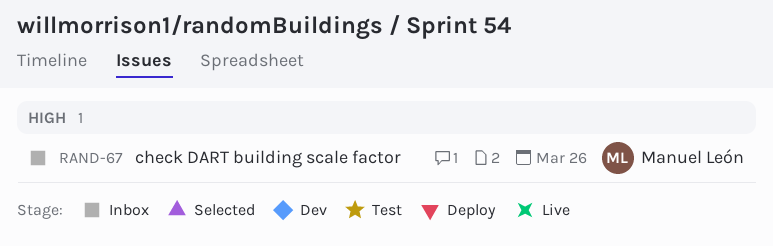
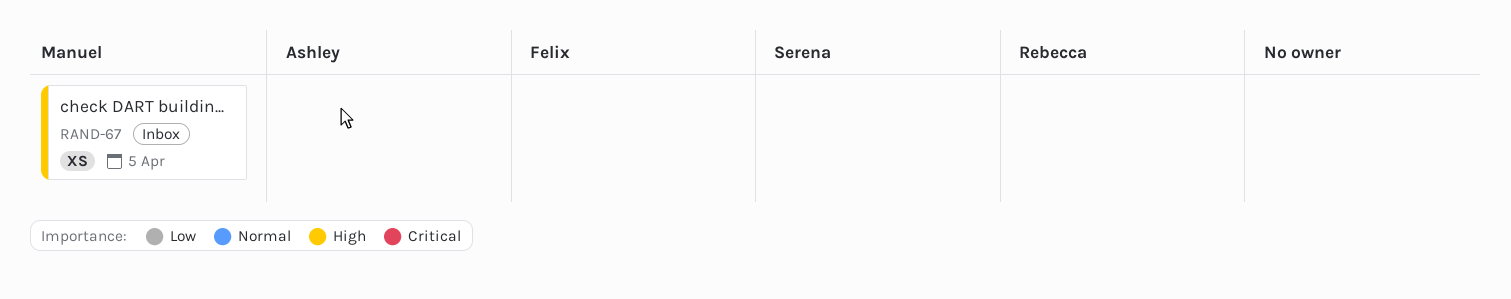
RAND-67, due: Mar 26 -> Apr 5

